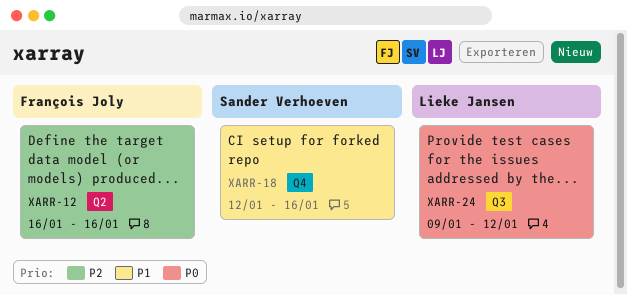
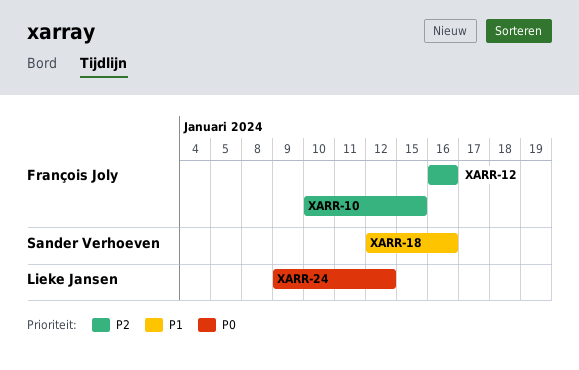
XARR-10: none -> present

